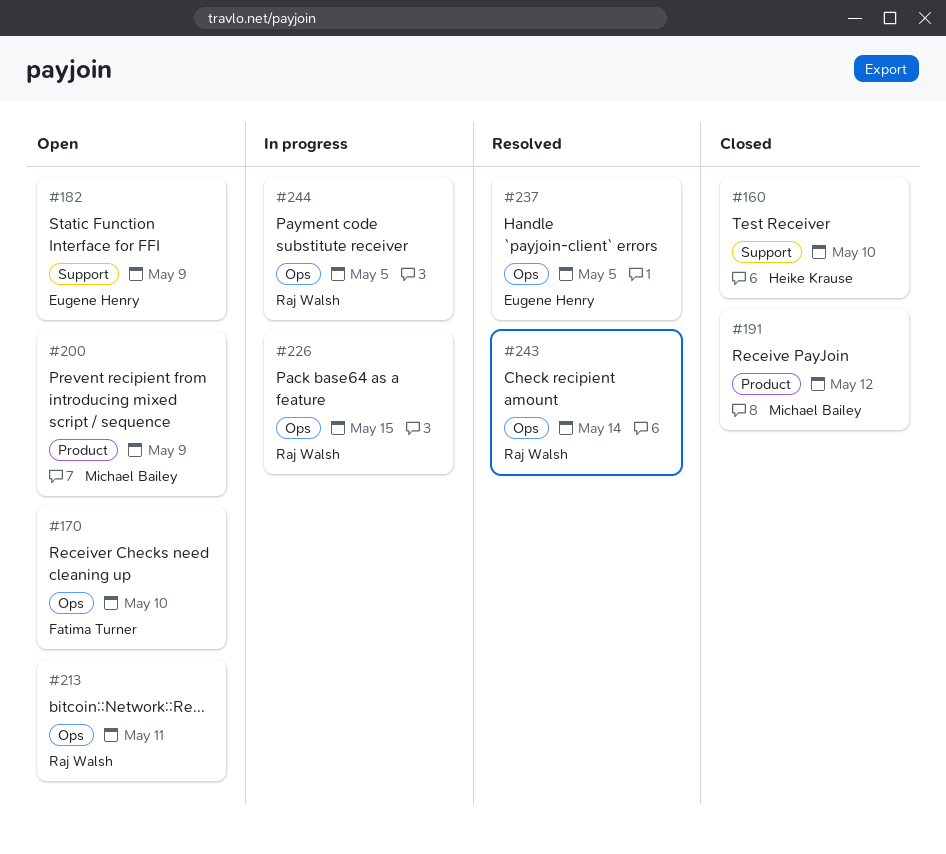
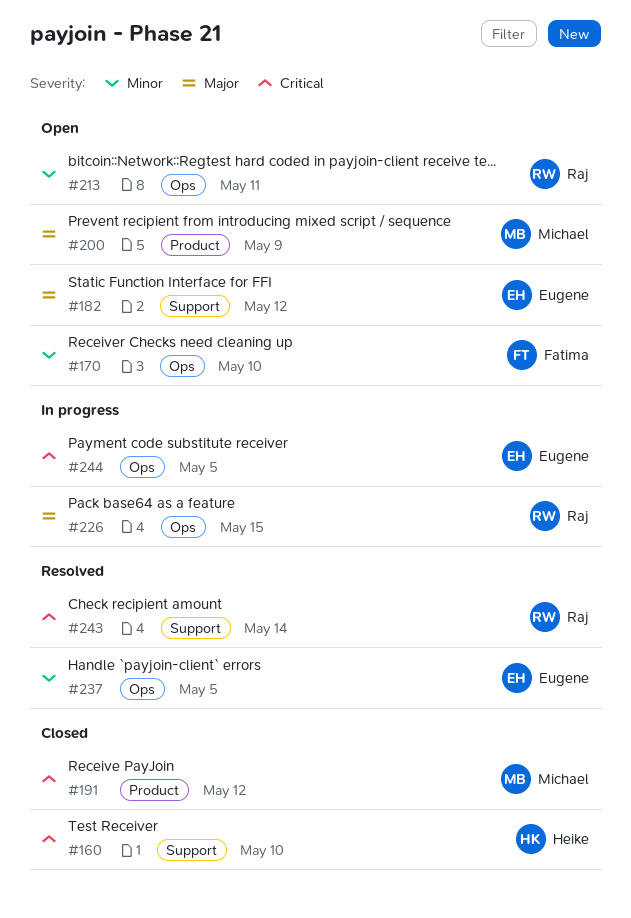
#182, due: May 9 -> May 12
#243, label: Ops -> Support
#244, owner: Raj Walsh -> Eugene Henry

